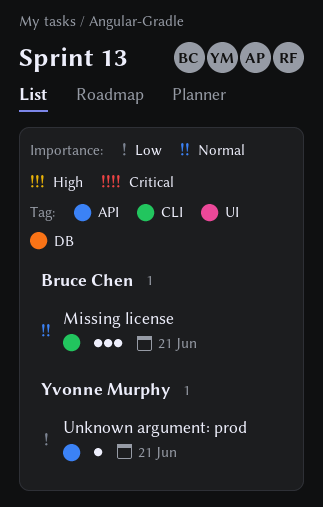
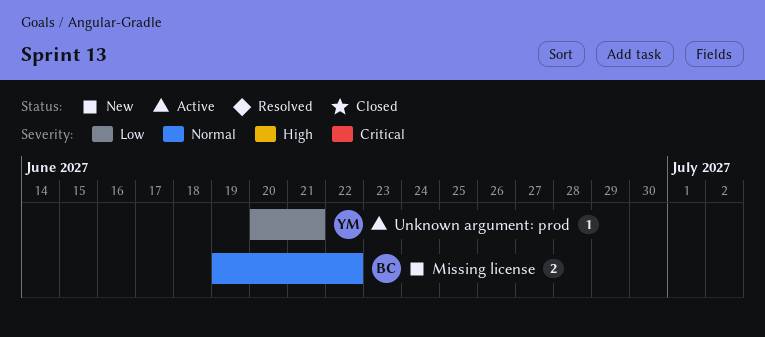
Missing license, estimate: 3 -> 2
Missing license, due: Jun 21 -> Jun 22

